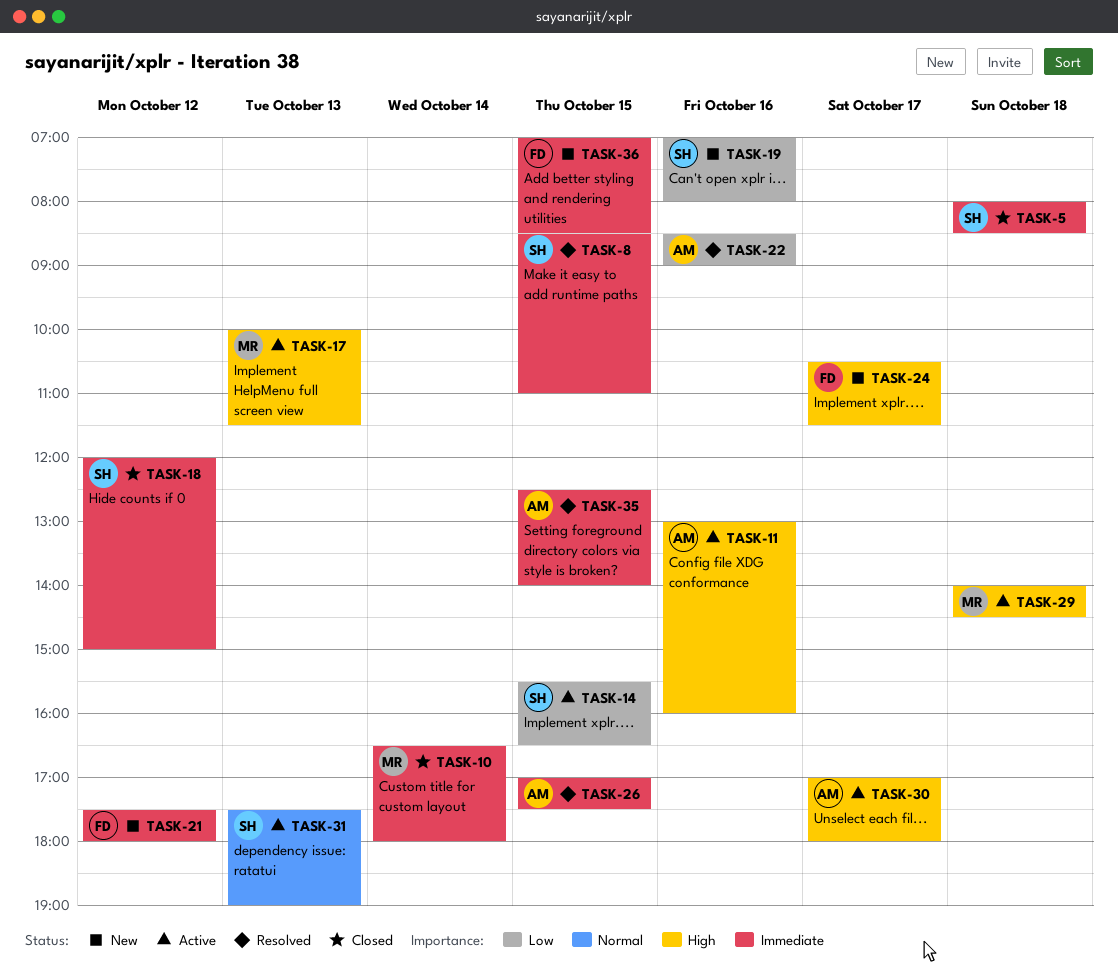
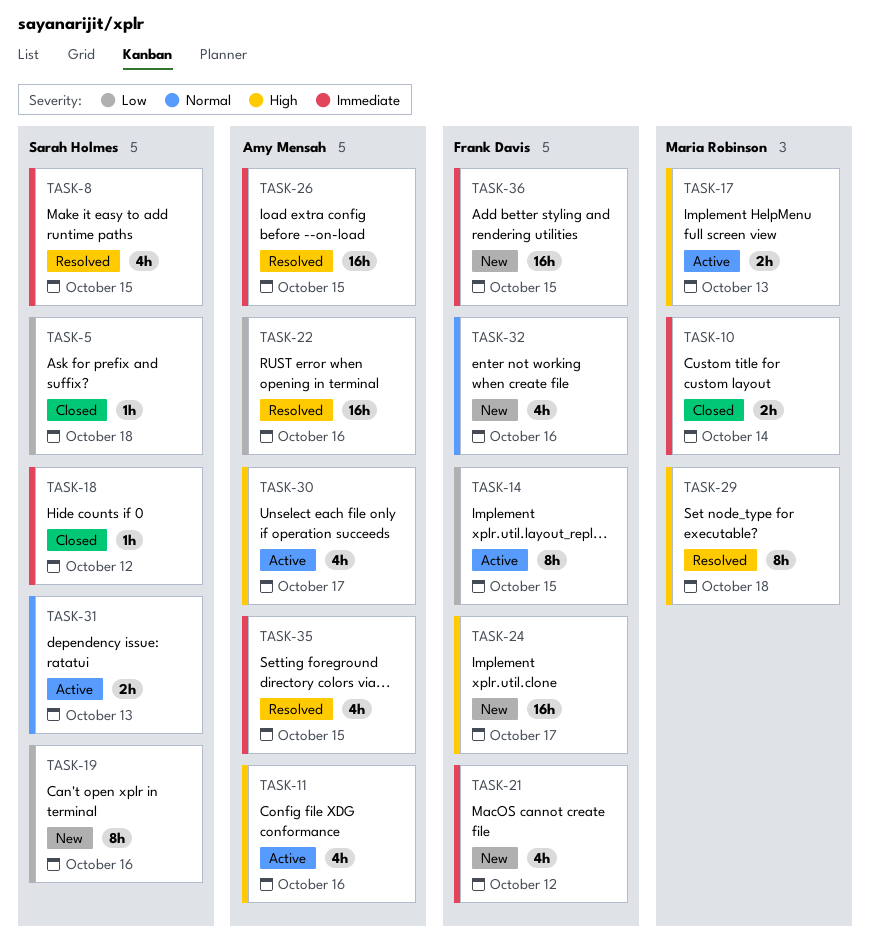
TASK-5, priority: Immediate -> Low
TASK-14, owner: Sarah Holmes -> Frank Davis
TASK-29, status: Active -> Resolved
TASK-32: none -> present

